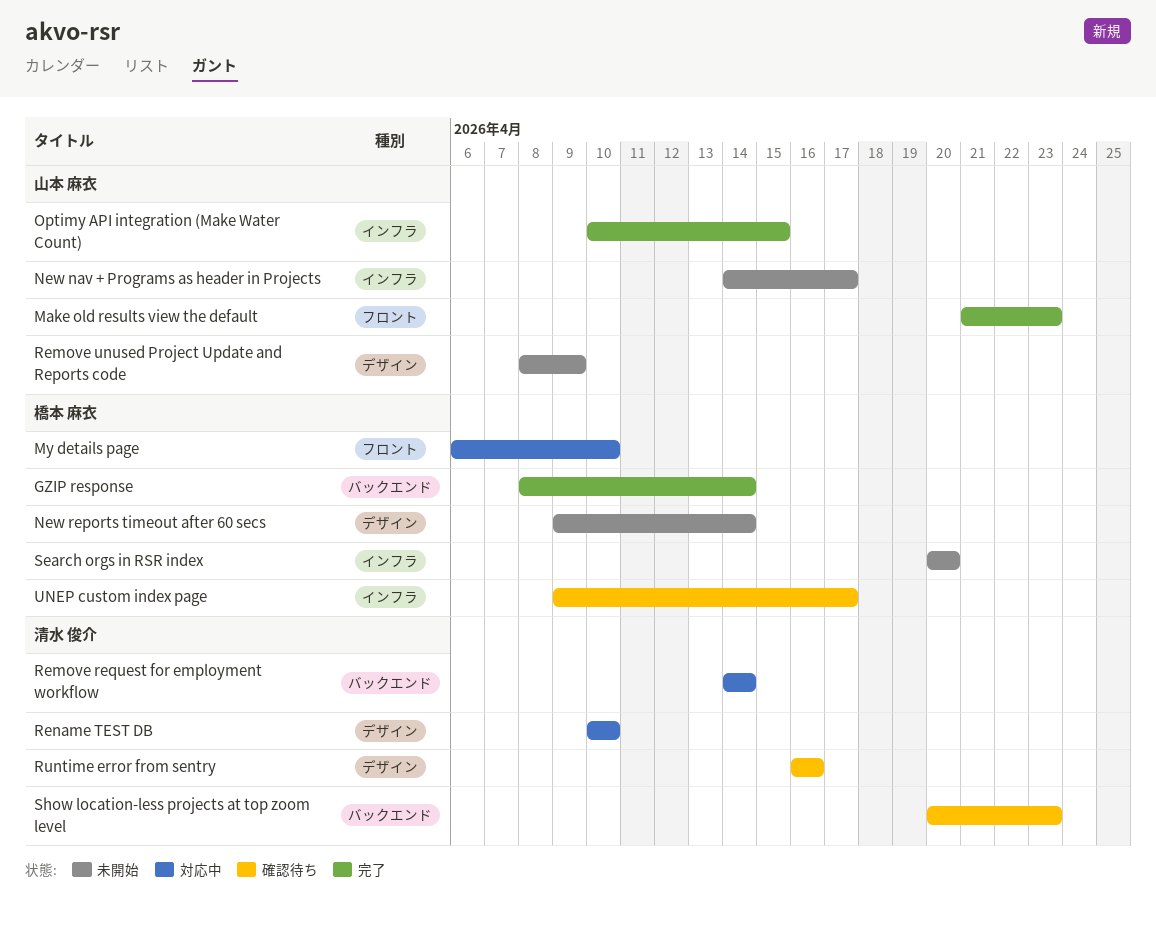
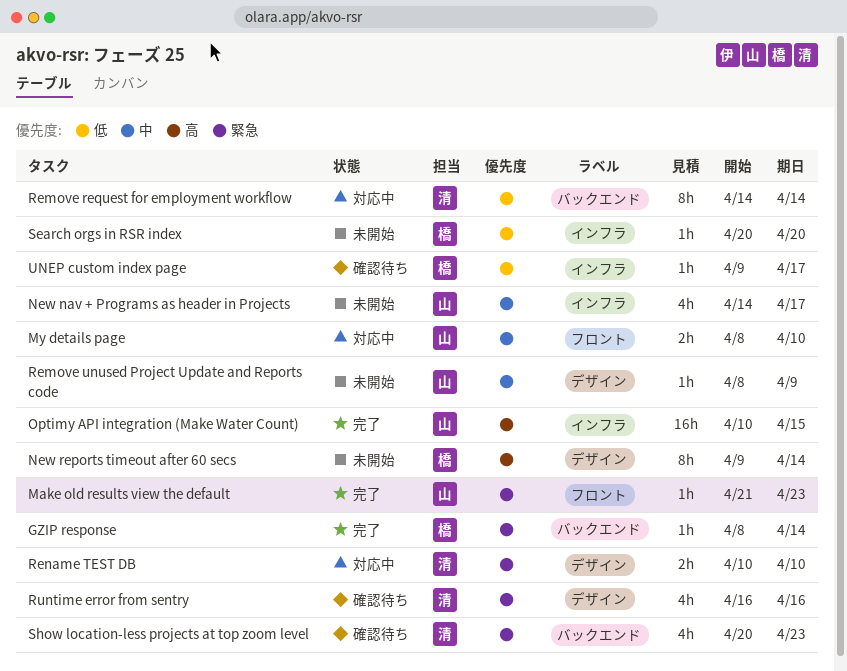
My details page, owner: 橋本 麻衣 -> 山本 麻衣
My details page, start: Apr 6 -> Apr 8

